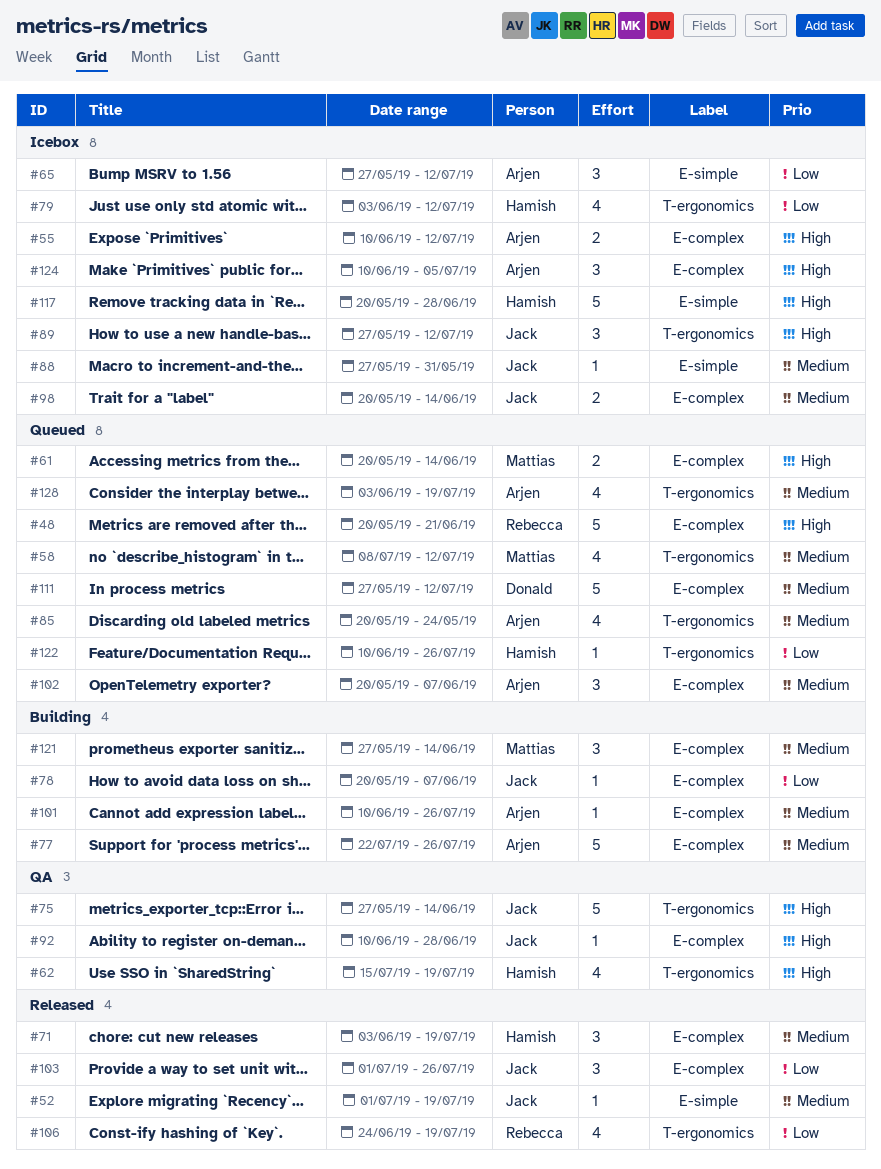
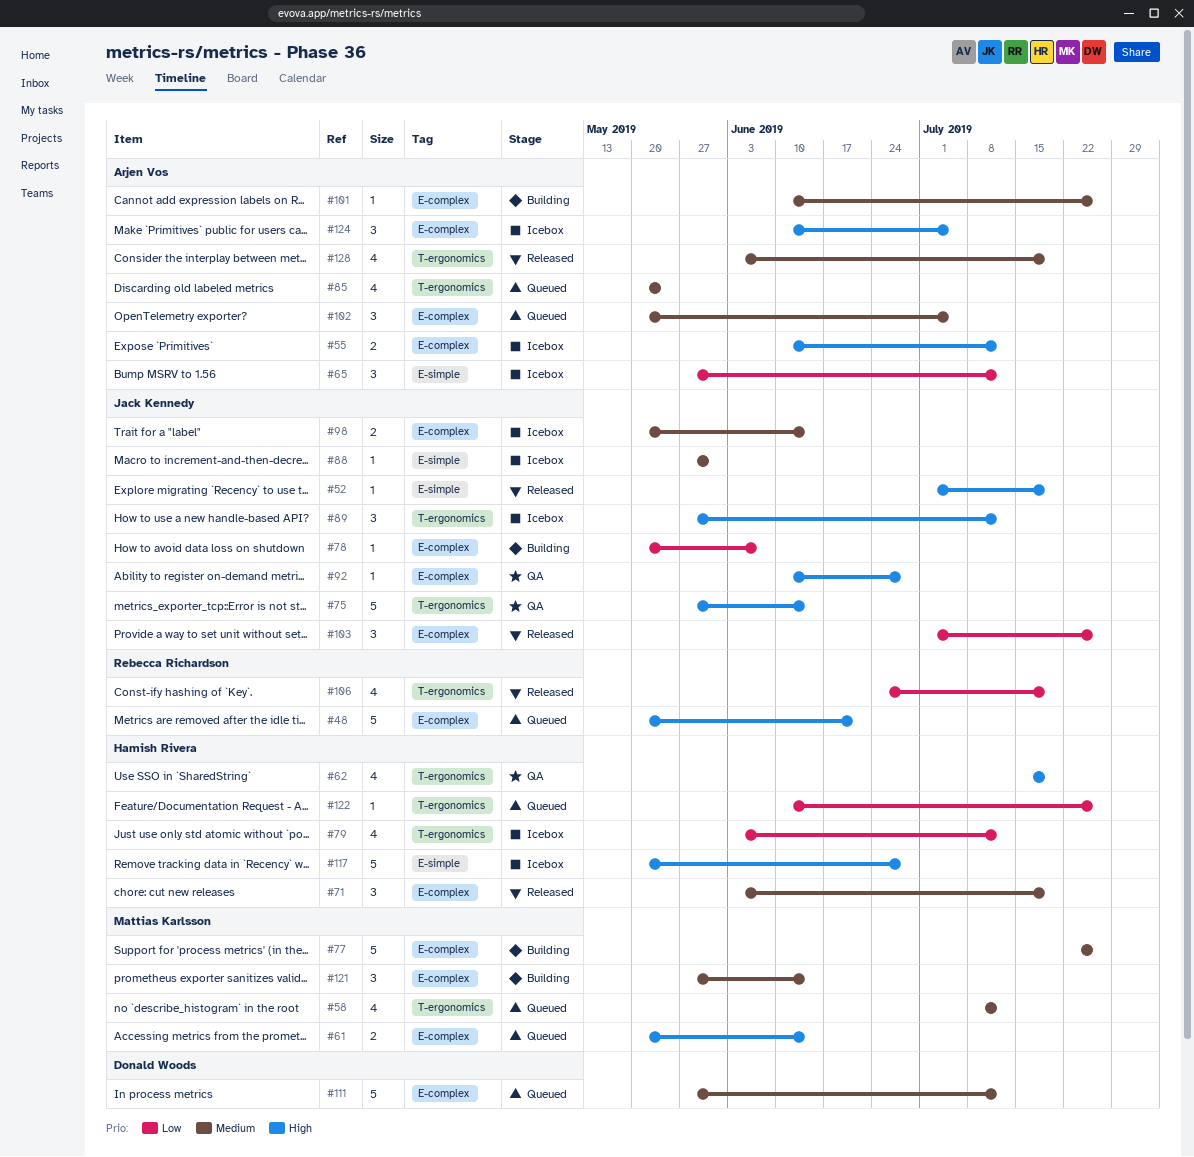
#52, priority: Medium -> High
#77, owner: Arjen Vos -> Mattias Karlsson
#102, due: Jun 7 -> Jul 5
#128, status: Queued -> Released

